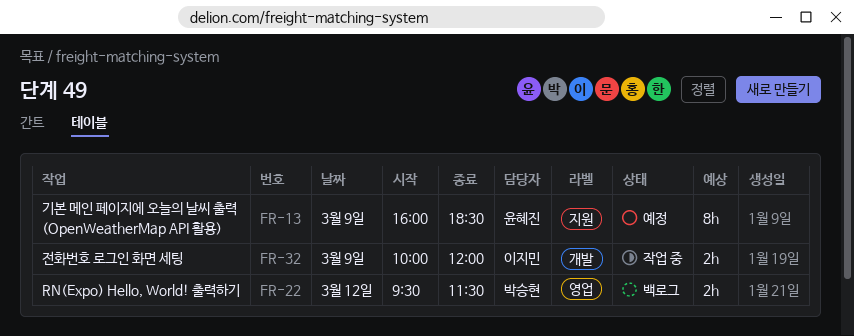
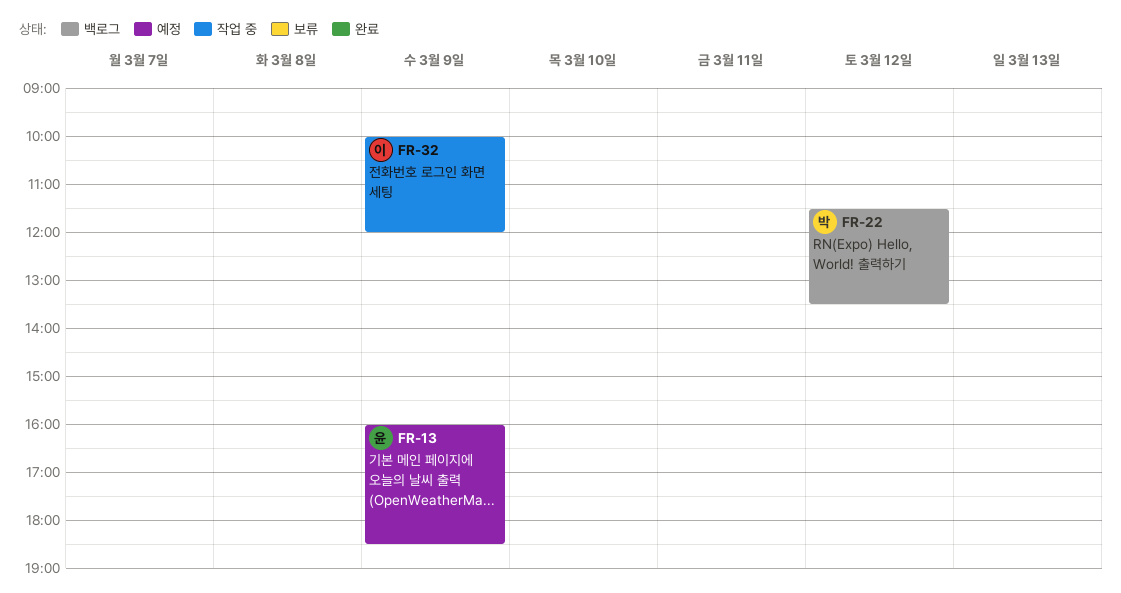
FR-22, begins: 09:30 -> 11:30
FR-22, ends: 11:30 -> 13:30

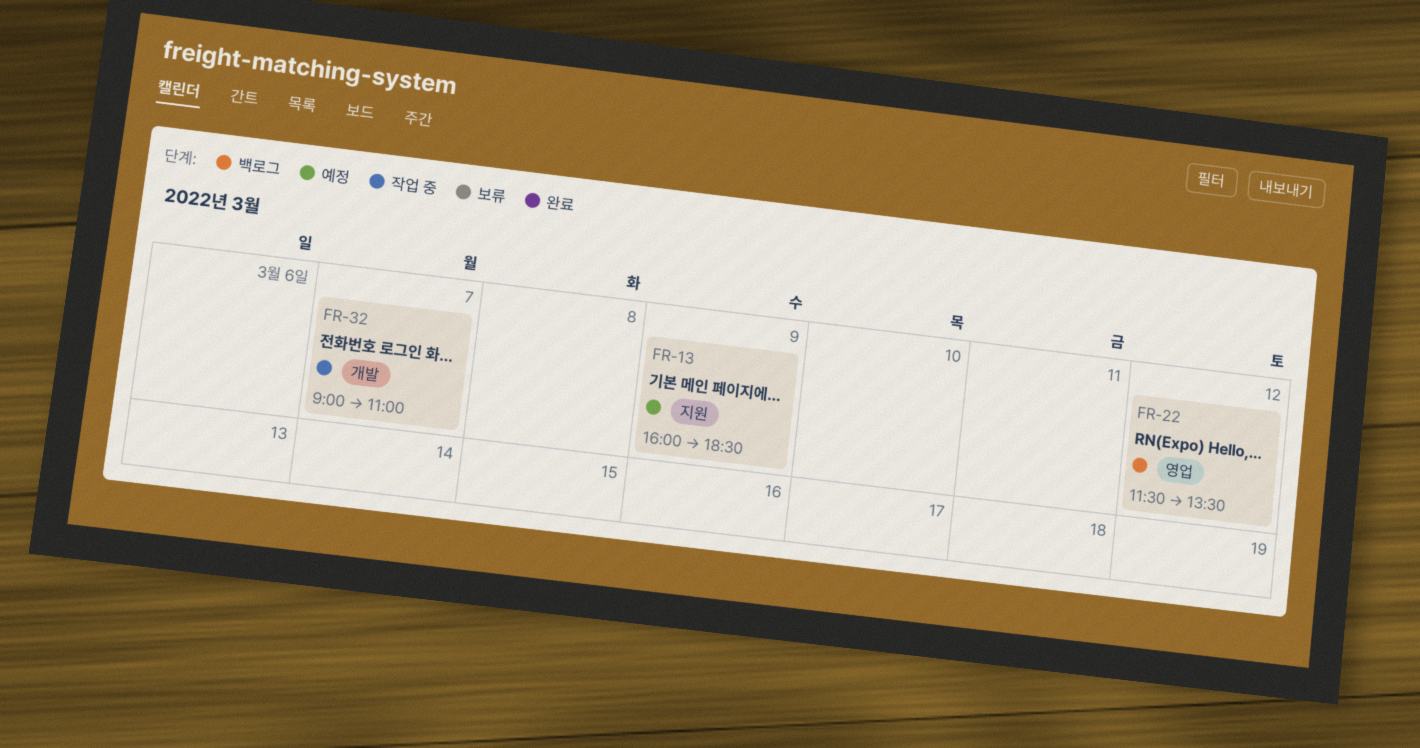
FR-32, day: Mar 9 -> Mar 7
FR-32, begins: 10:00 -> 09:00
FR-32, ends: 12:00 -> 11:00

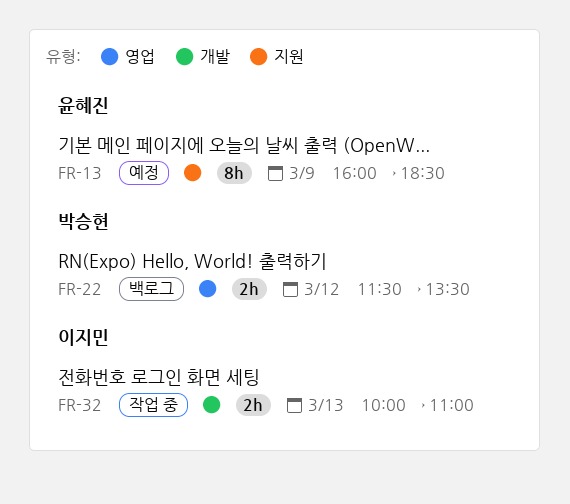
FR-32, day: Mar 7 -> Mar 13
FR-32, begins: 09:00 -> 10:00

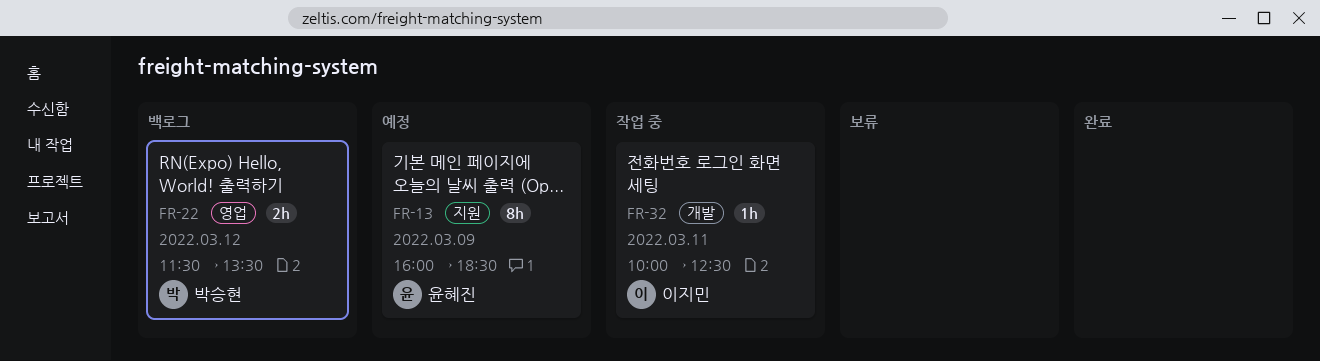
FR-32, estimate: 2h -> 1h
FR-32, day: Mar 13 -> Mar 11
FR-32, ends: 11:00 -> 12:30

